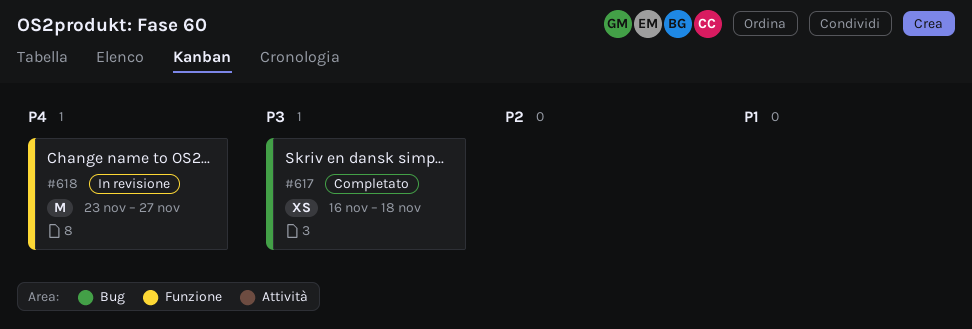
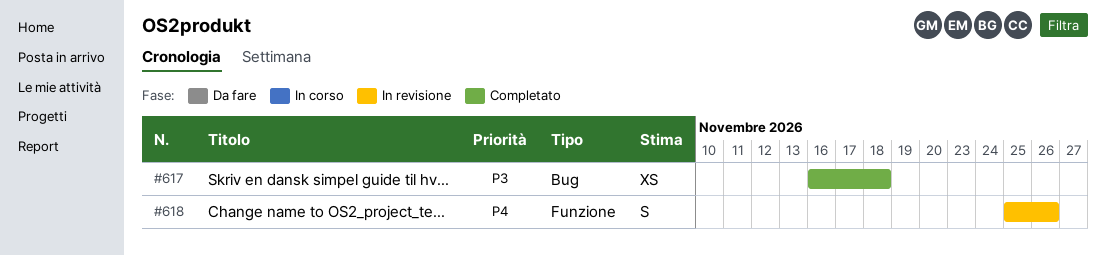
#618, estimate: M -> S
#618, start: Nov 23 -> Nov 25
#618, due: Nov 27 -> Nov 26

